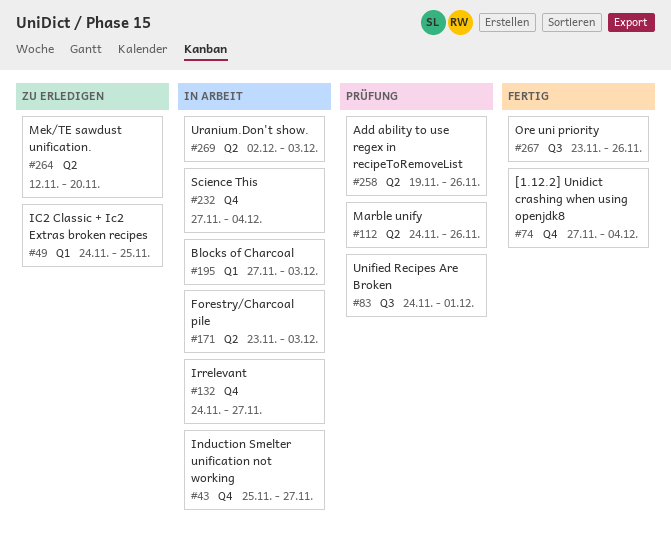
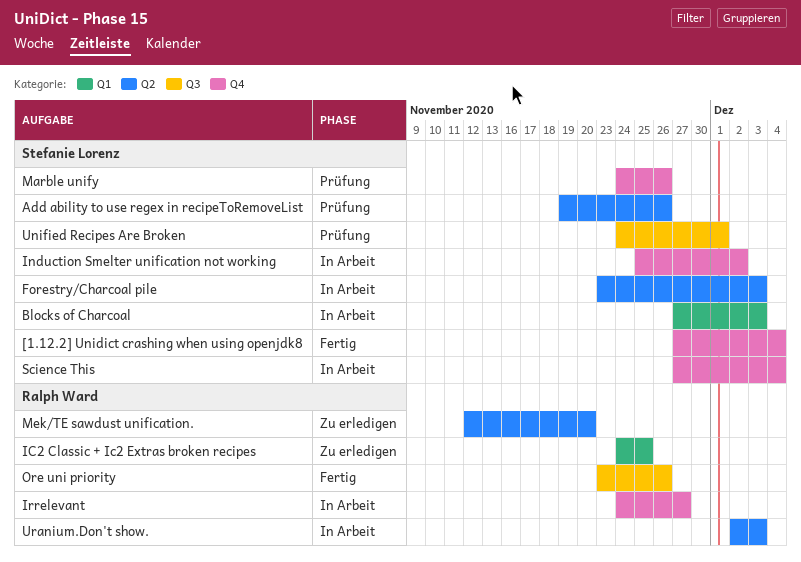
Induction Smelter unification not working, due: Nov 27 -> Dec 2
Marble unify, label: Q2 -> Q4

